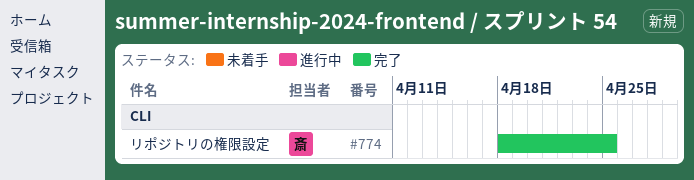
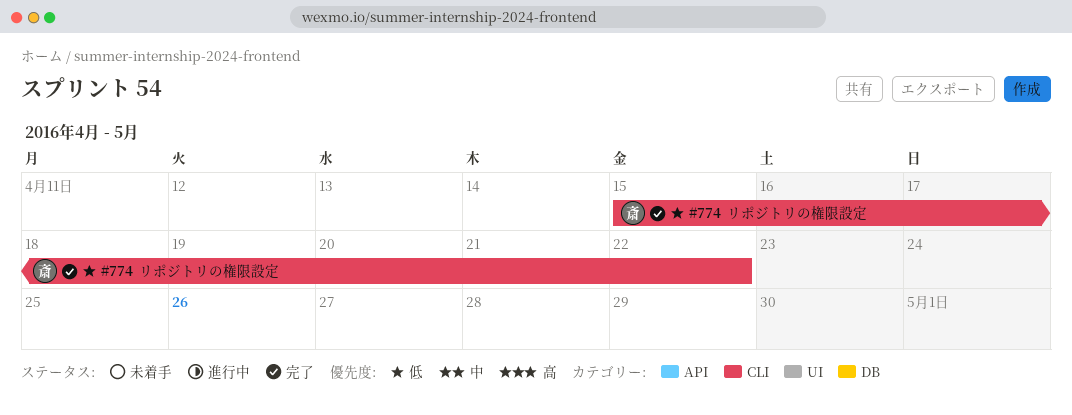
#774, start: Apr 18 -> Apr 15
#774, due: Apr 25 -> Apr 22

